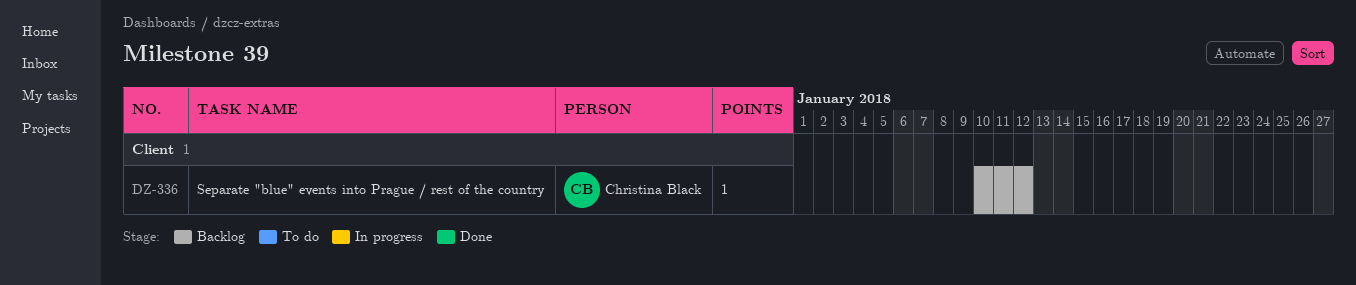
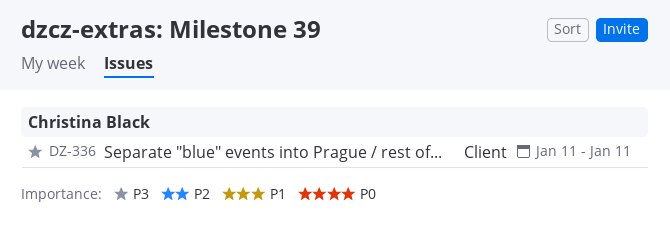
DZ-336, start: Jan 10 -> Jan 11
DZ-336, due: Jan 12 -> Jan 11

